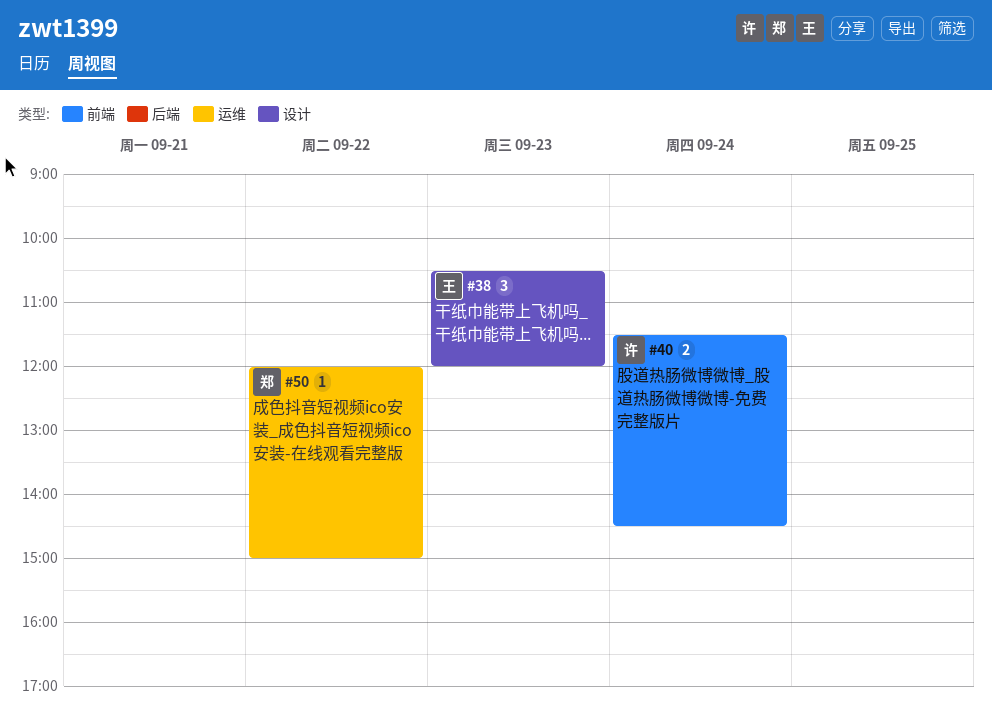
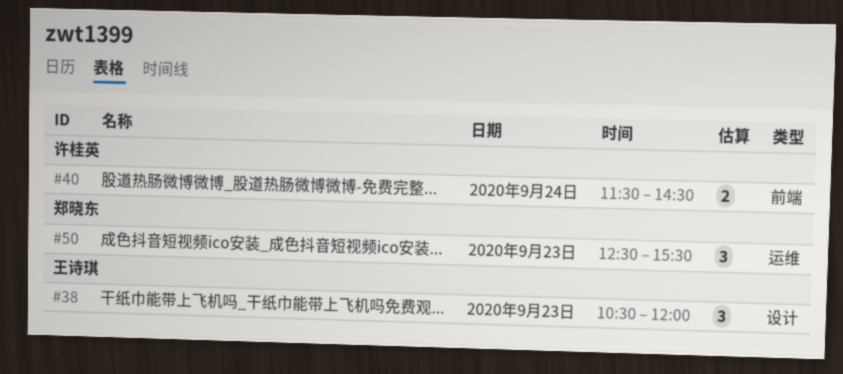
#50, estimate: 1 -> 3
#50, day: Sep 22 -> Sep 23
#50, begins: 12:00 -> 12:30
#50, ends: 15:00 -> 15:30

